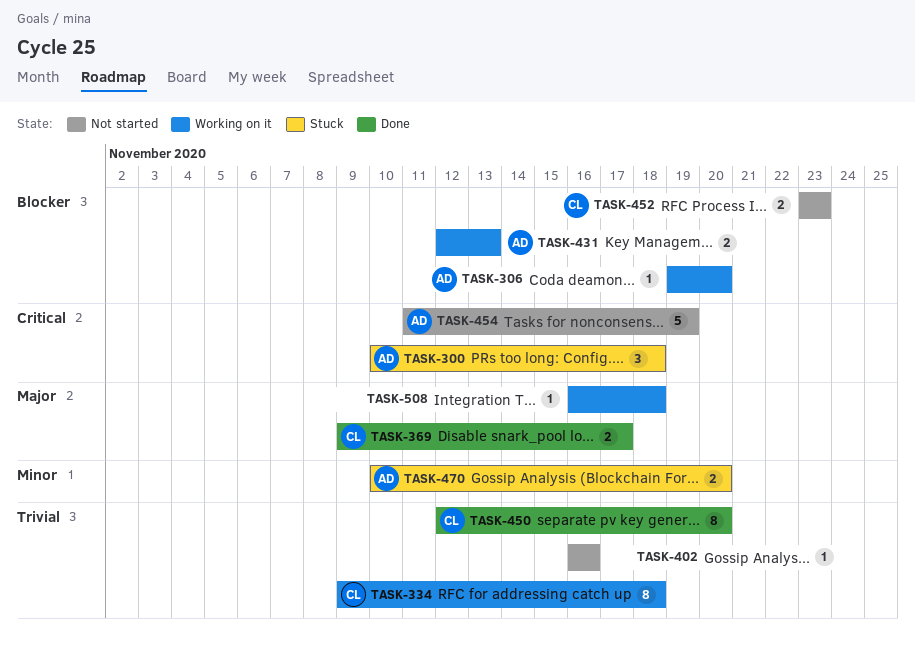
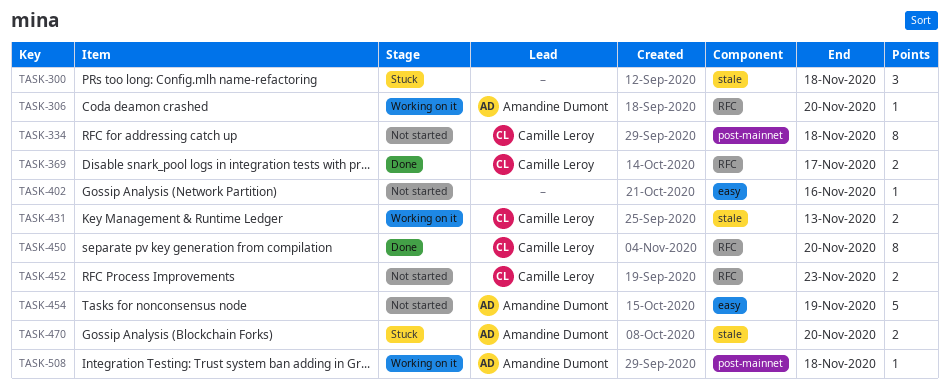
TASK-300, owner: Amandine Dumont -> none
TASK-334, status: Working on it -> Not started
TASK-431, owner: Amandine Dumont -> Camille Leroy
TASK-508, owner: none -> Amandine Dumont

